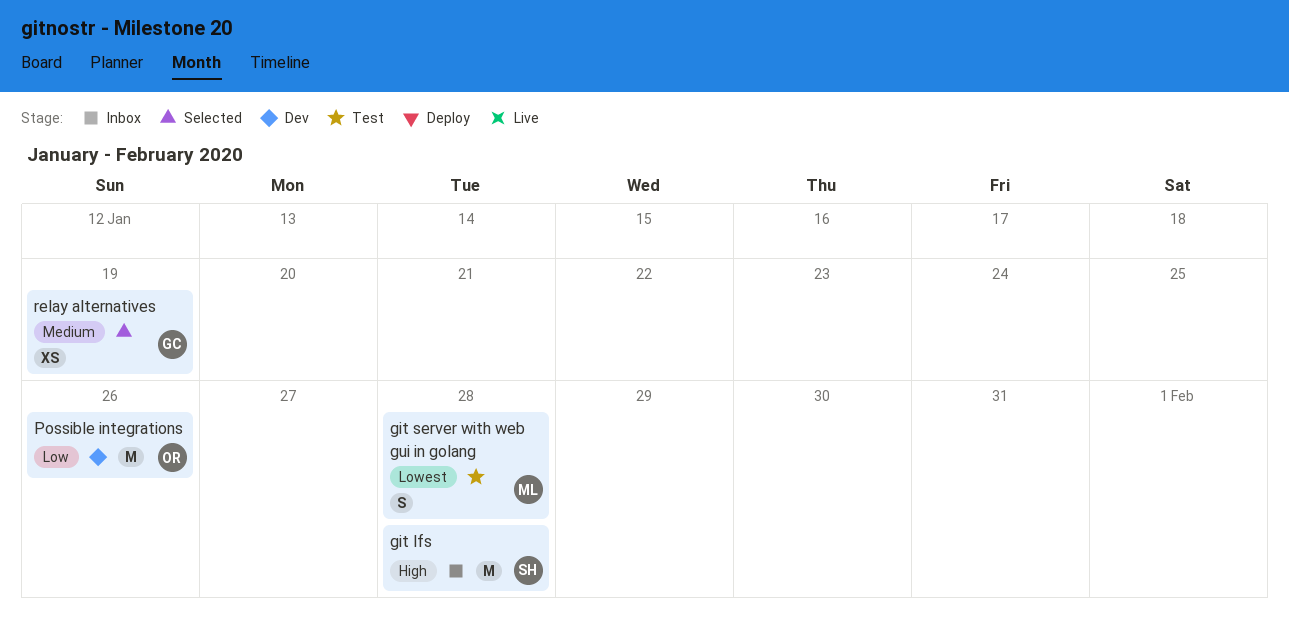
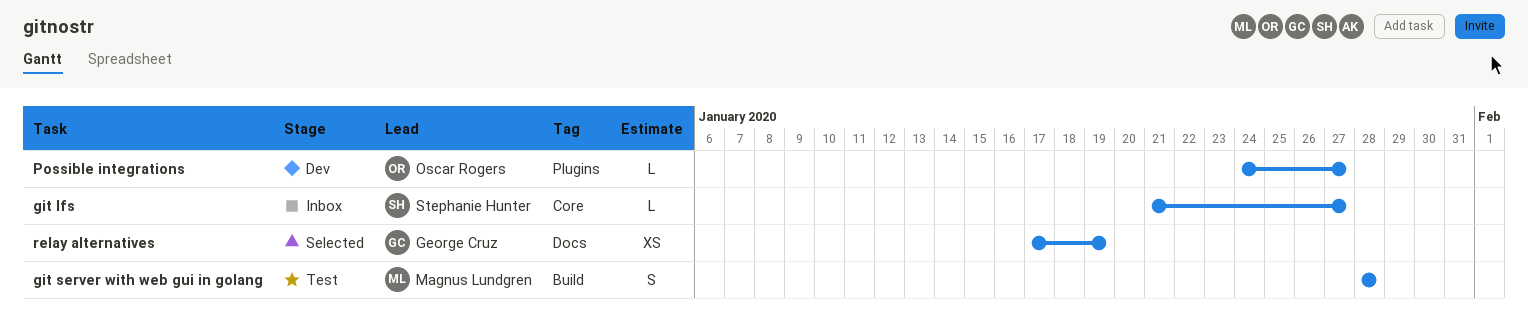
git lfs, estimate: M -> L
git lfs, due: Jan 28 -> Jan 27
Possible integrations, estimate: M -> L
Possible integrations, due: Jan 26 -> Jan 27

